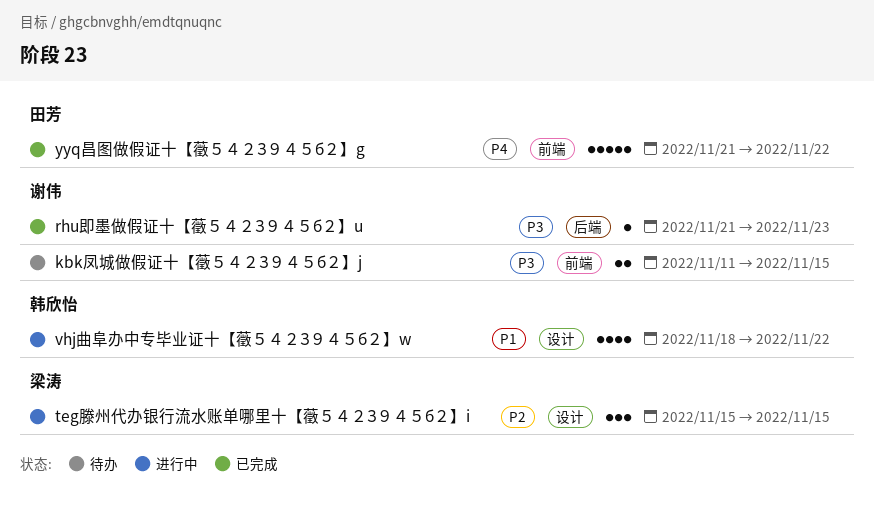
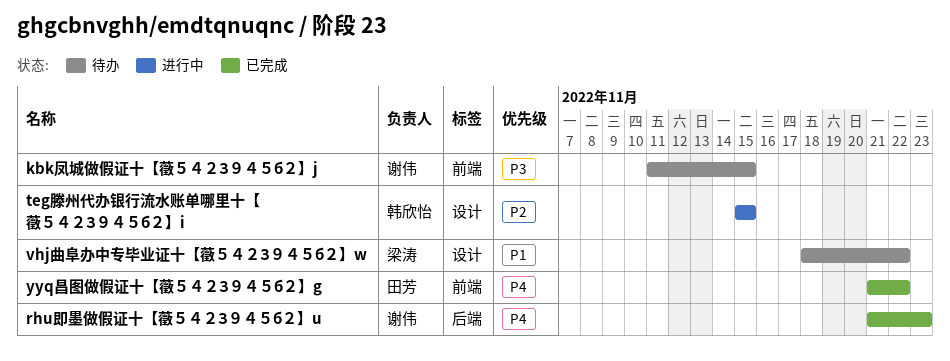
rhu即墨做假证十【藢５４２З９４５б２】u, priority: P3 -> P4
teg滕州代办银行流水账单哪里十【藢５４２З９４５б２】i, owner: 梁涛 -> 韩欣怡
vhj曲阜办中专毕业证十【藢５４２З９４５б２】w, status: 进行中 -> 待办
vhj曲阜办中专毕业证十【藢５４２З９４５б２】w, owner: 韩欣怡 -> 梁涛

